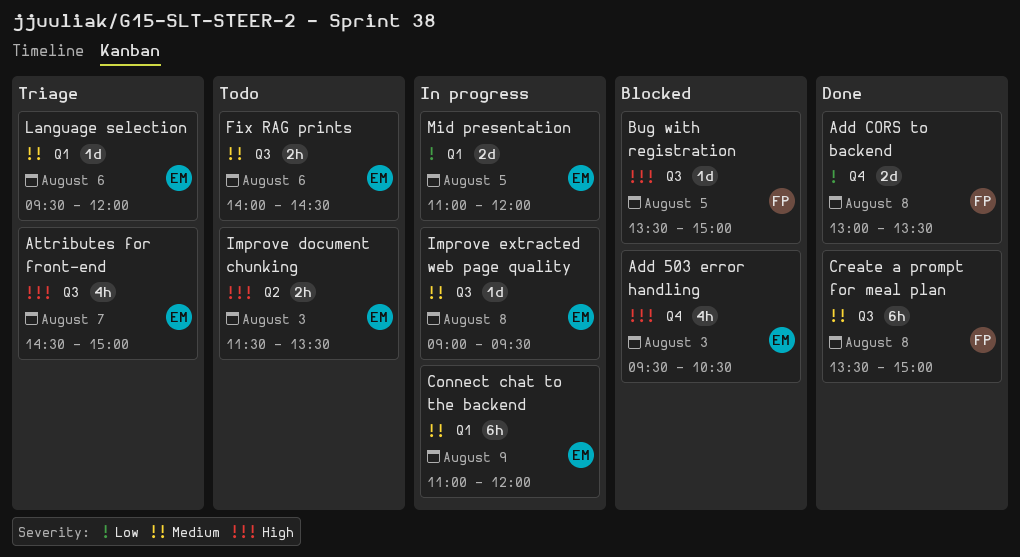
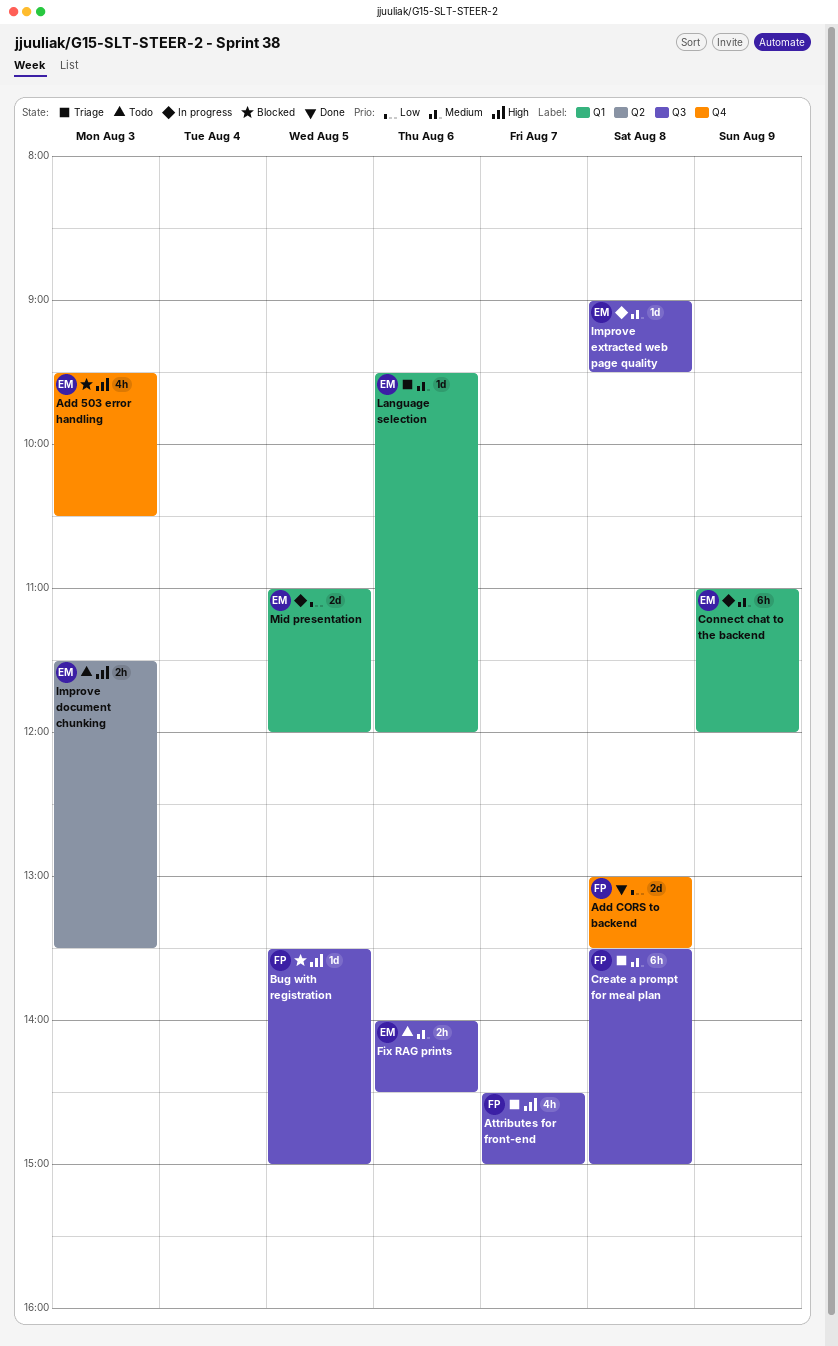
Attributes for front-end, owner: EM -> FP
Create a prompt for meal plan, status: Done -> Triage

